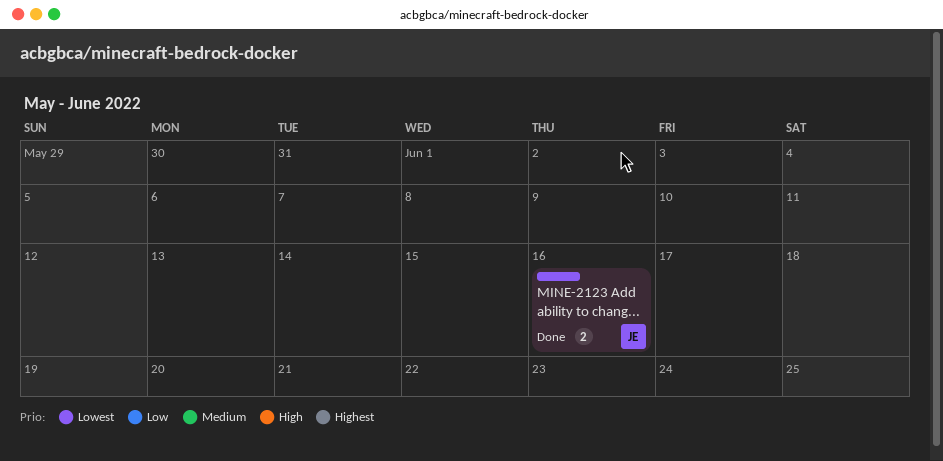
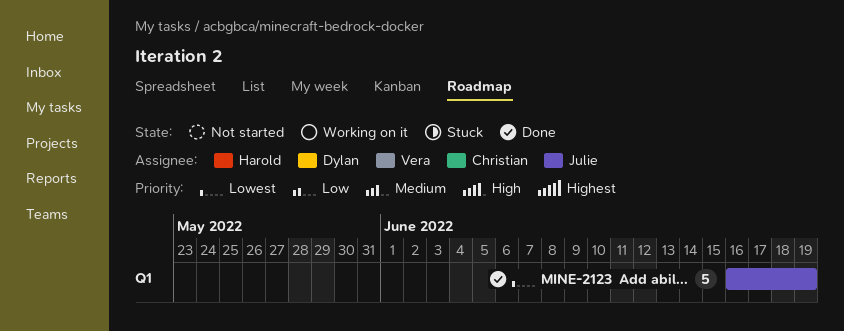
MINE-2123, estimate: 2 -> 5
MINE-2123, due: Jun 16 -> Jun 19

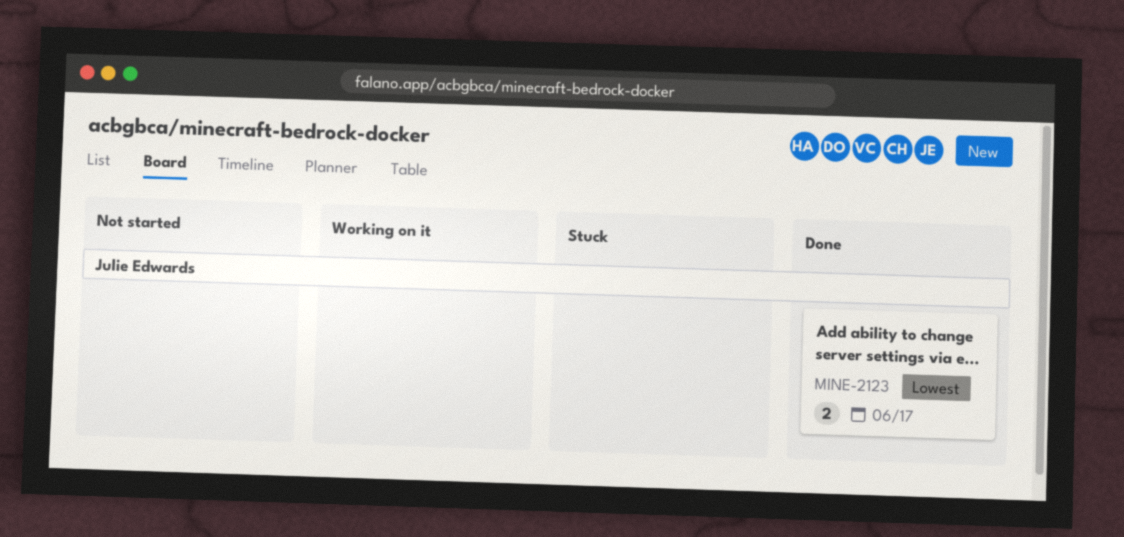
MINE-2123, estimate: 5 -> 2
MINE-2123, due: Jun 19 -> Jun 17

